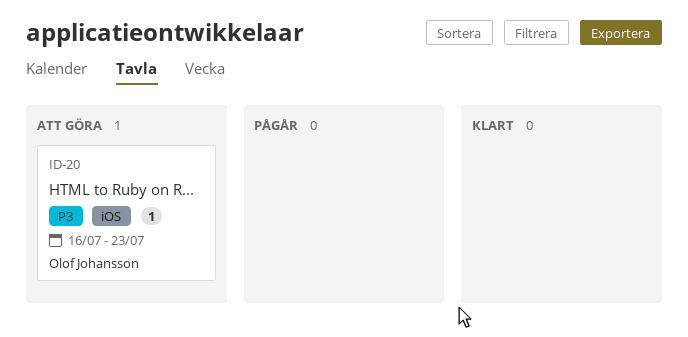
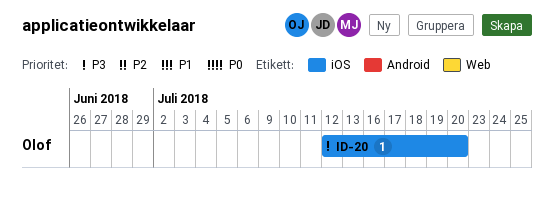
ID-20, start: Jul 16 -> Jul 12
ID-20, due: Jul 23 -> Jul 20

